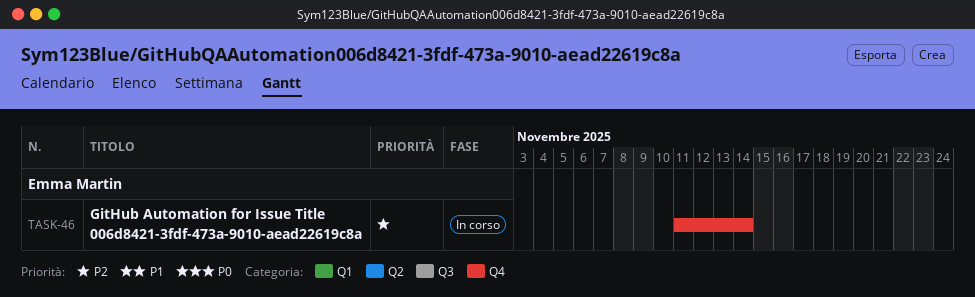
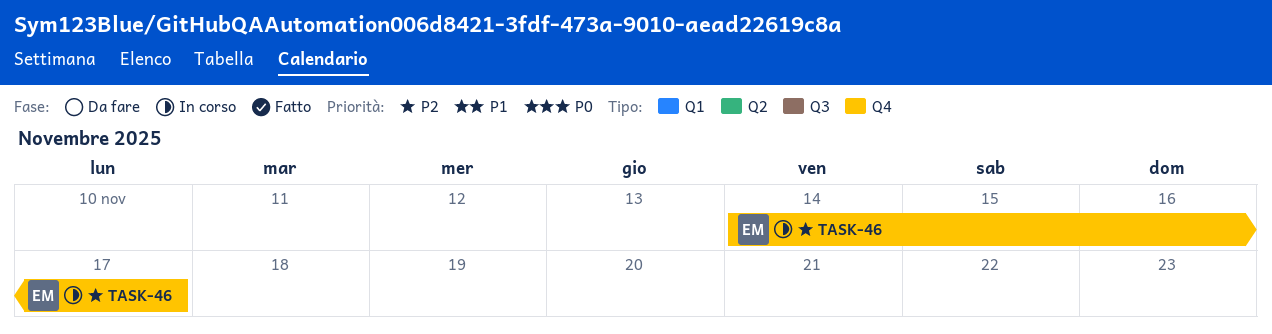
TASK-46, start: Nov 11 -> Nov 14
TASK-46, due: Nov 14 -> Nov 17

